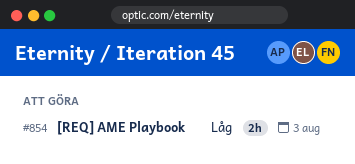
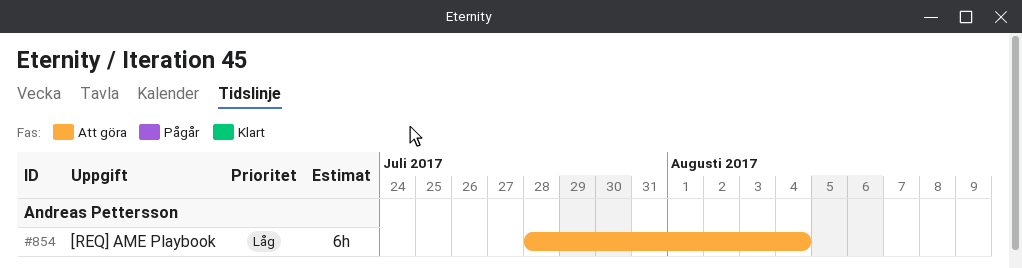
#854, estimate: 2h -> 6h
#854, due: Aug 3 -> Aug 4

